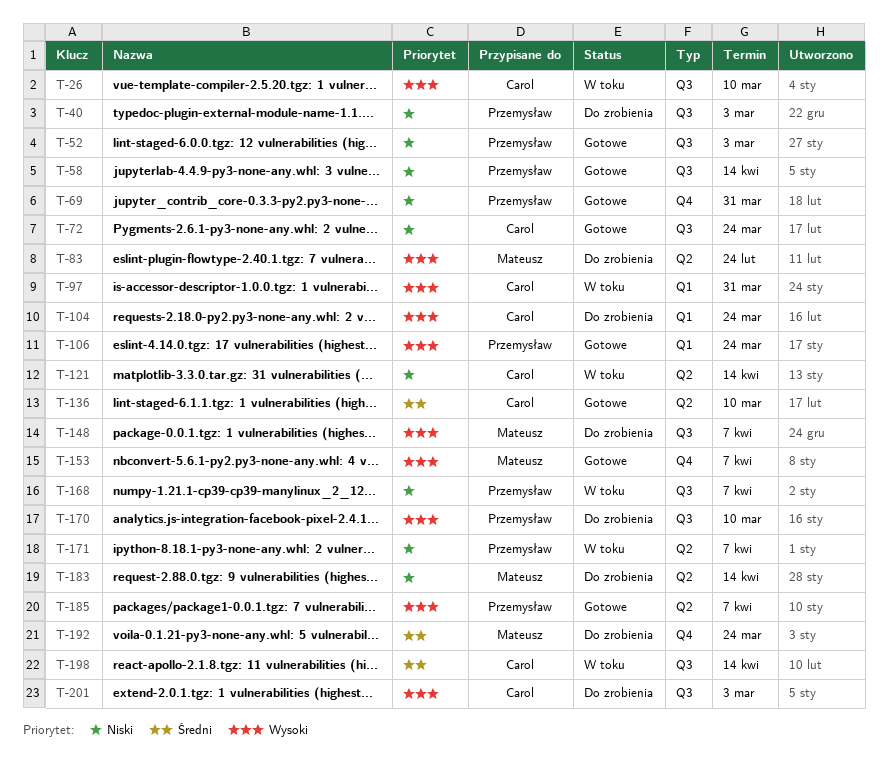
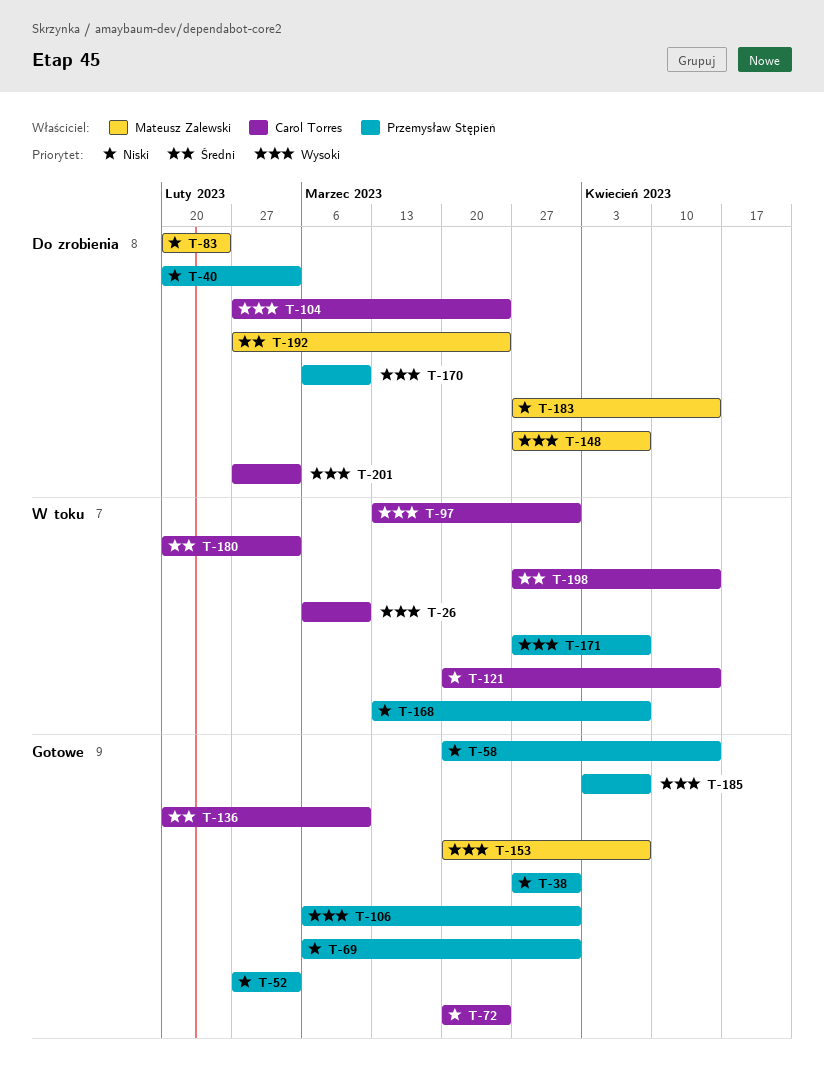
T-38: none -> present
T-83, priority: Wysoki -> Niski
T-106, due: Mar 24 -> Mar 31
T-171, priority: Niski -> Wysoki
T-180: none -> present

